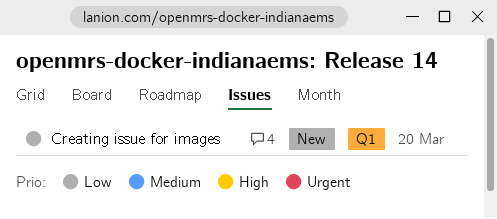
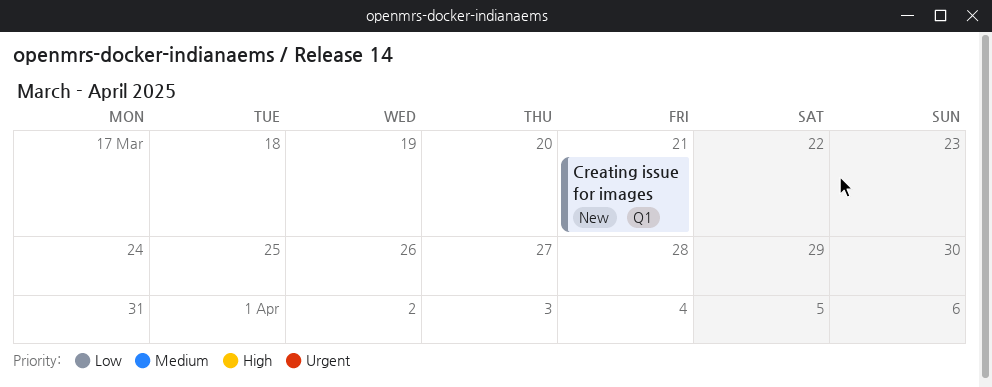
Creating issue for images, due: Mar 20 -> Mar 21

